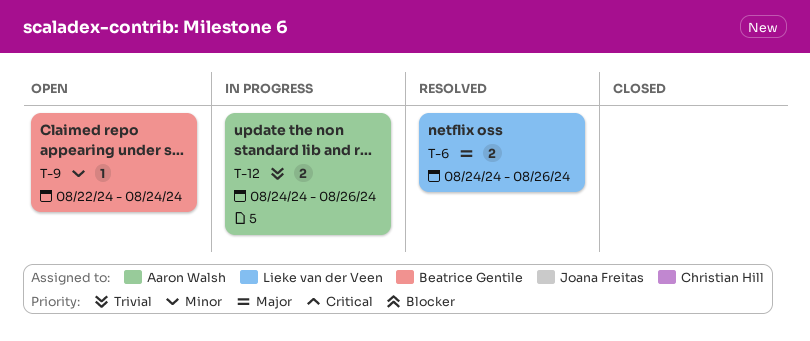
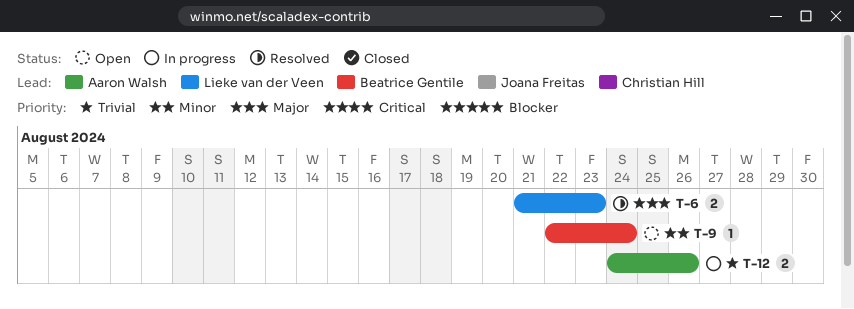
T-6, start: Aug 24 -> Aug 21
T-6, due: Aug 26 -> Aug 23

